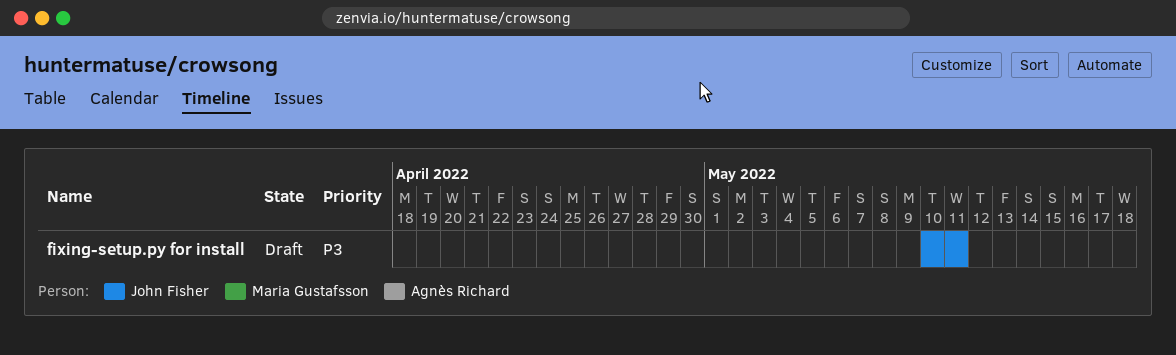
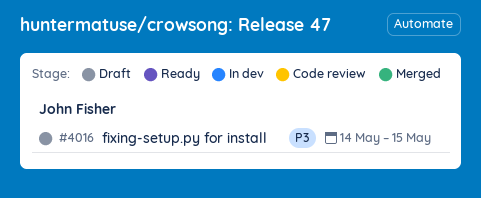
fixing-setup.py for install, start: May 10 -> May 14
fixing-setup.py for install, due: May 11 -> May 15

